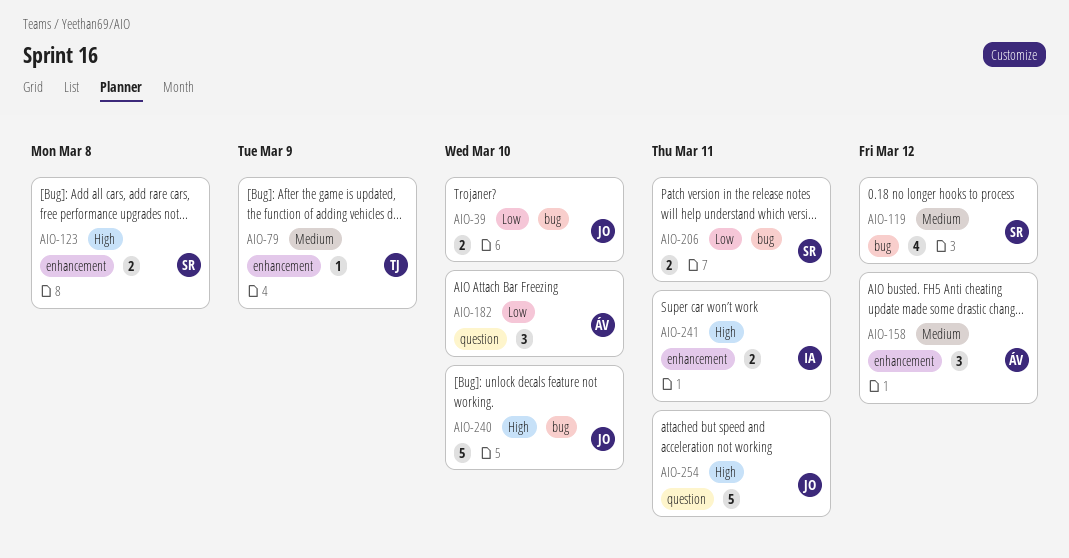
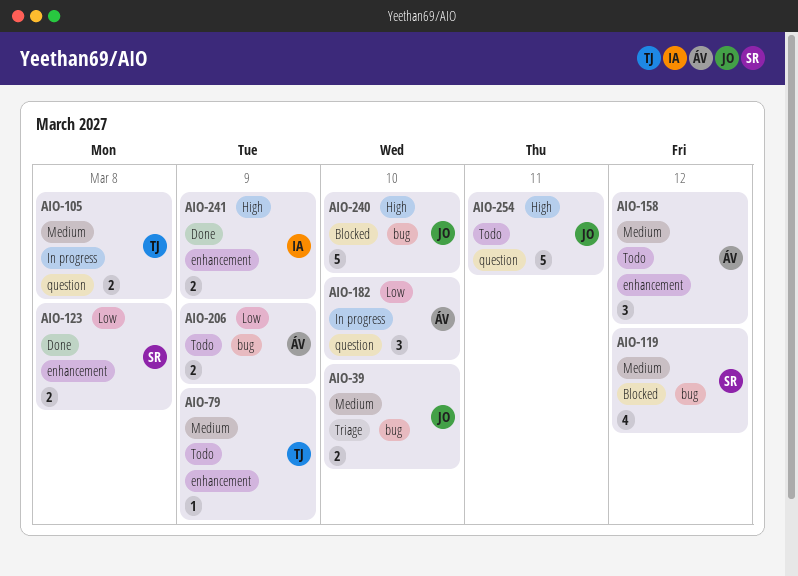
AIO-39, priority: Low -> Medium
AIO-105: none -> present
AIO-123, priority: High -> Low
AIO-206, owner: SR -> ÁV
AIO-206, due: Mar 11 -> Mar 9
AIO-241, due: Mar 11 -> Mar 9

